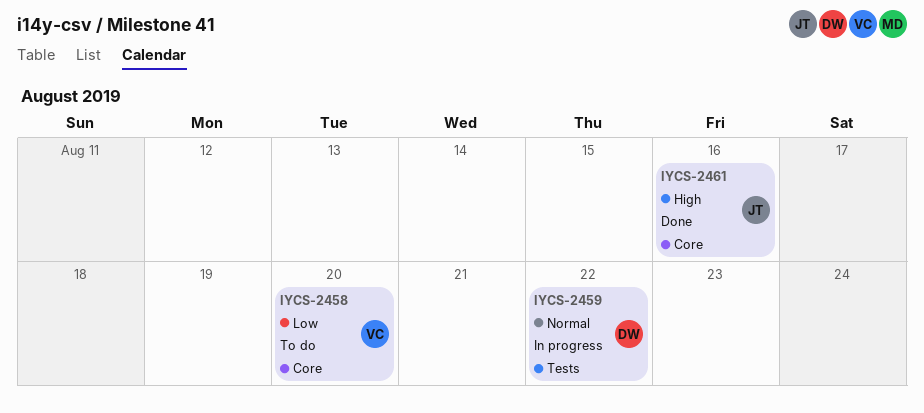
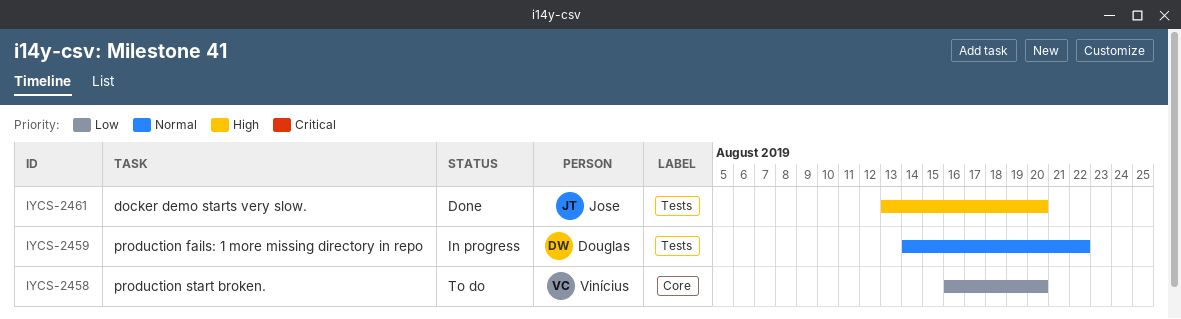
IYCS-2461, label: Core -> Tests
IYCS-2461, due: Aug 16 -> Aug 20

